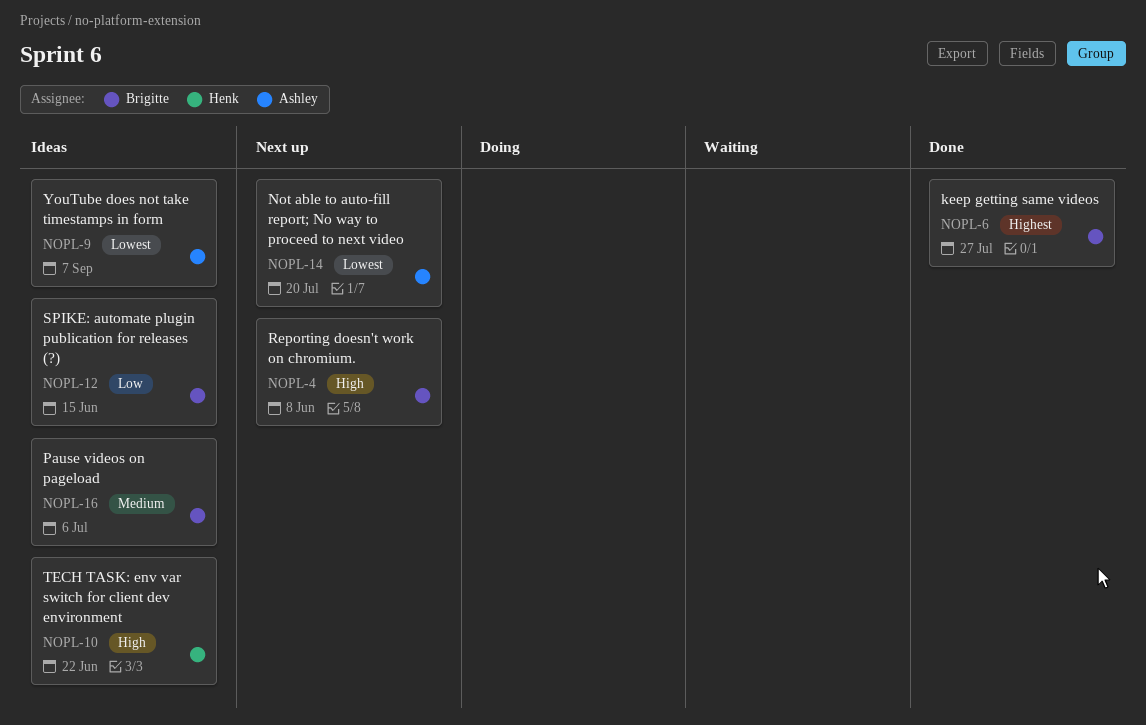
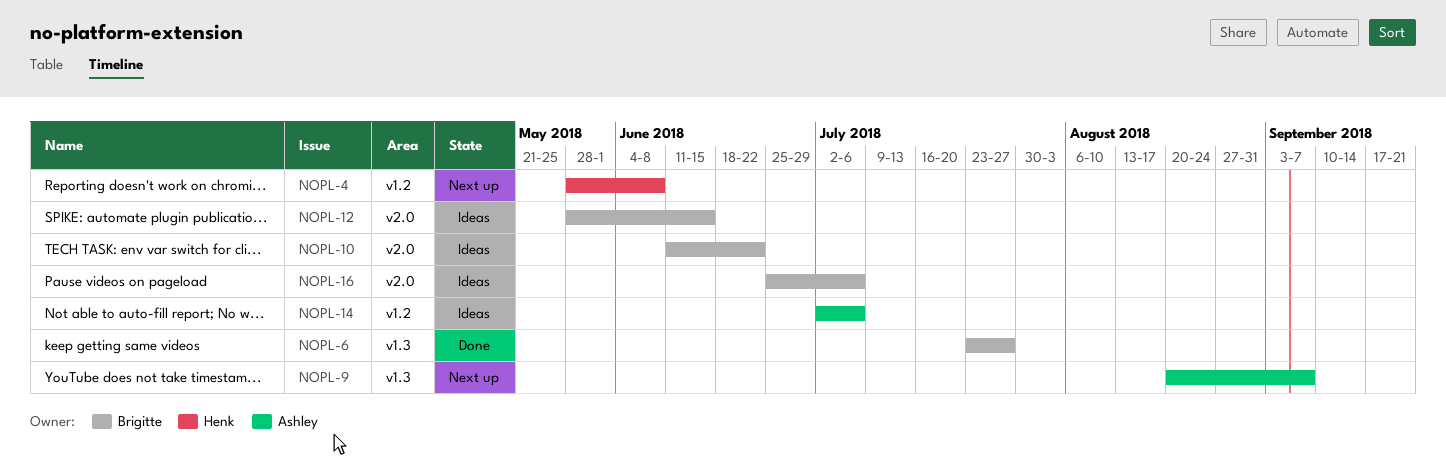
NOPL-4, owner: Brigitte -> Henk
NOPL-9, status: Ideas -> Next up
NOPL-10, owner: Henk -> Brigitte
NOPL-14, status: Next up -> Ideas
NOPL-14, due: Jul 20 -> Jul 6

